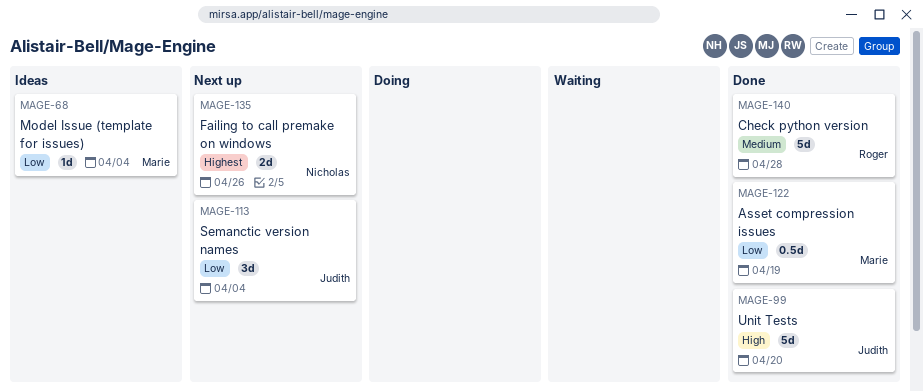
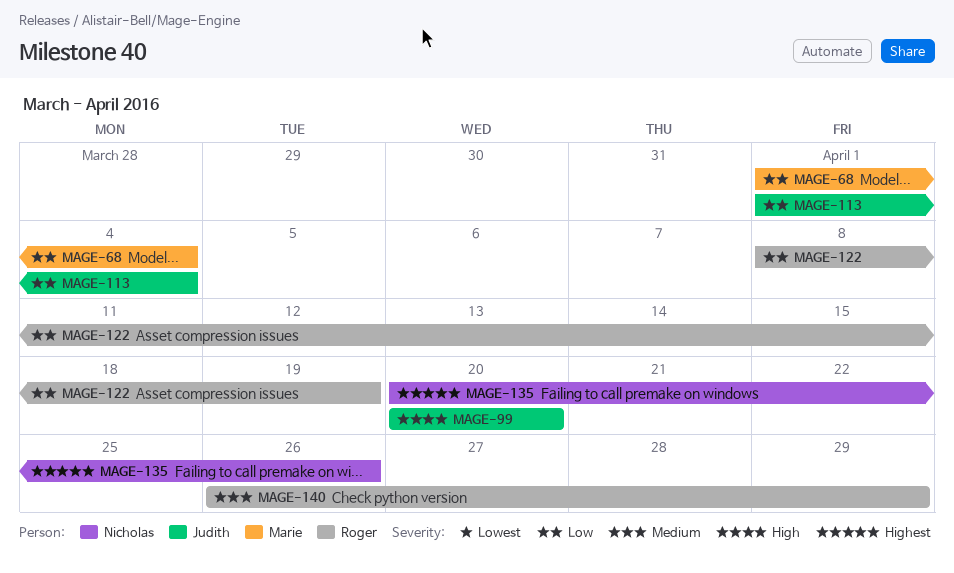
MAGE-122, owner: Marie -> Roger
MAGE-140, due: Apr 28 -> Apr 29

